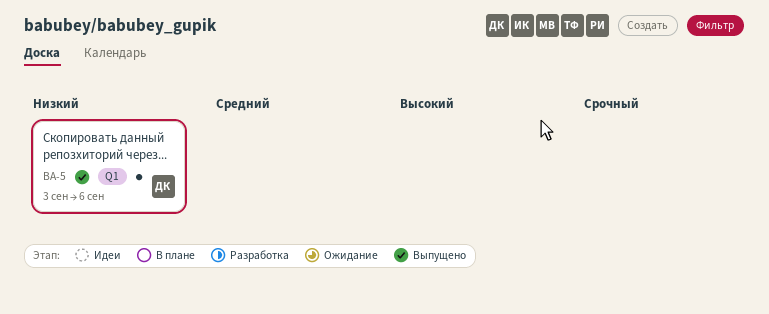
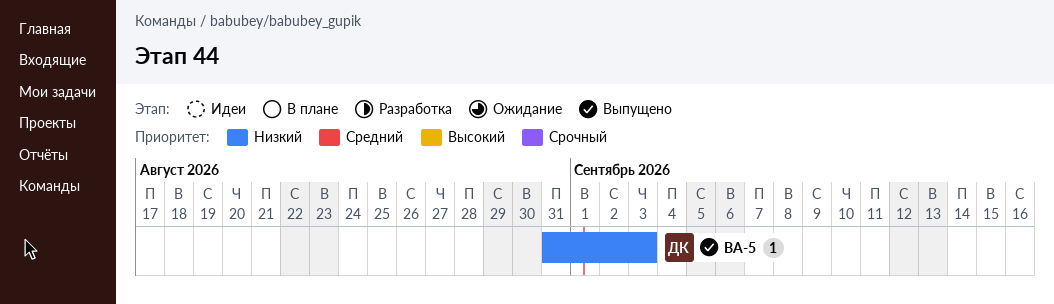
BA-5, start: Sep 3 -> Aug 31
BA-5, due: Sep 6 -> Sep 3

